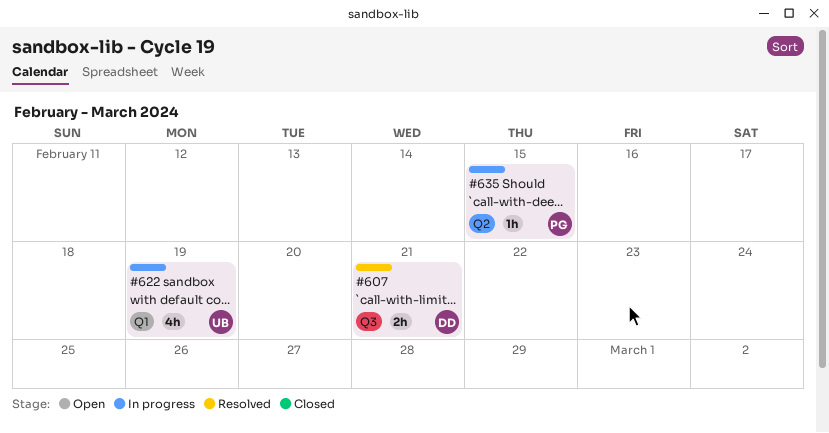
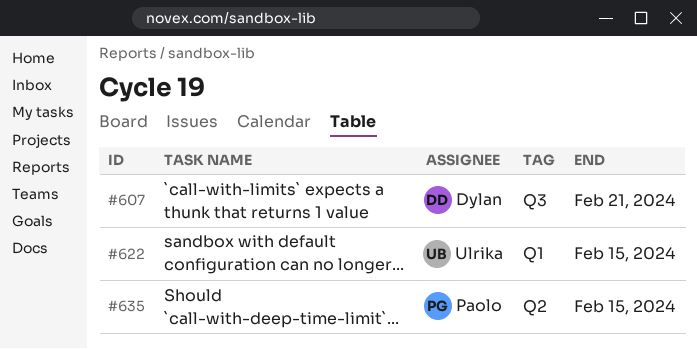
#622, due: Feb 19 -> Feb 15

